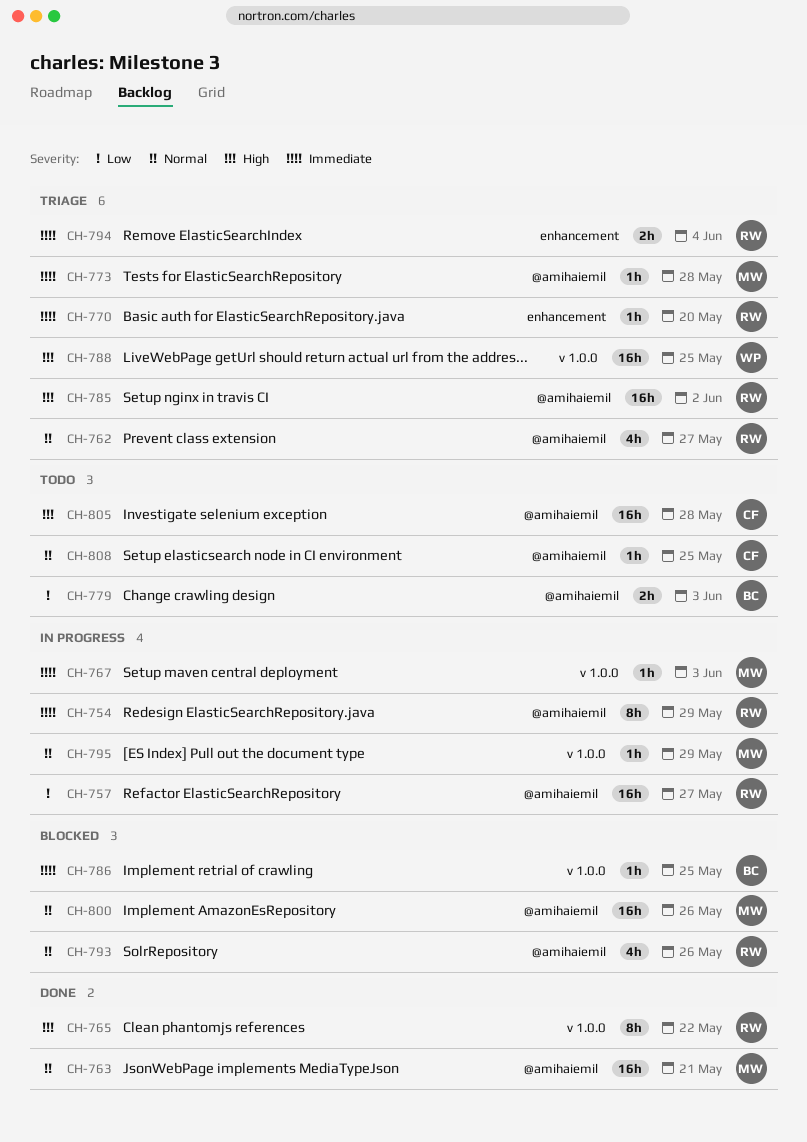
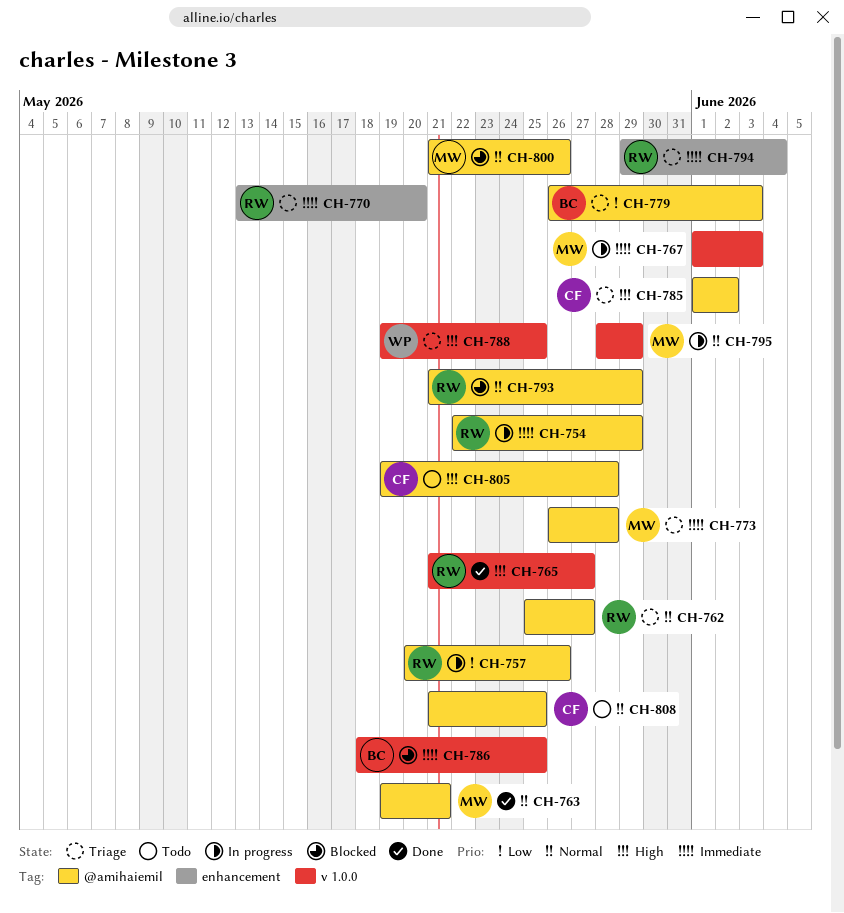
CH-757, due: May 27 -> May 26
CH-765, due: May 22 -> May 27
CH-779, status: Todo -> Triage
CH-785, owner: RW -> CF
CH-793, due: May 26 -> May 29

